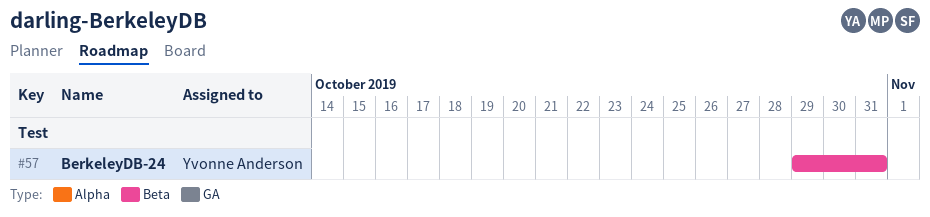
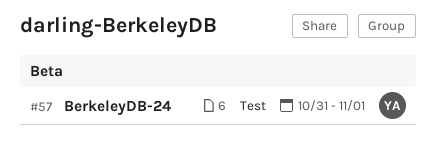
#57, start: Oct 29 -> Oct 31
#57, due: Oct 31 -> Nov 1

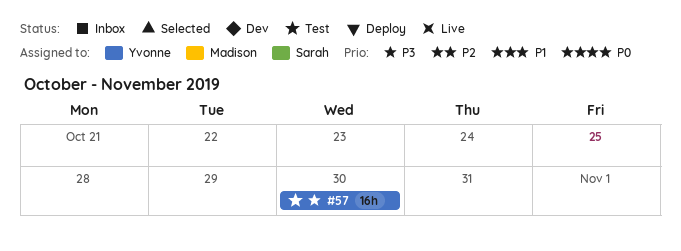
#57, start: Oct 31 -> Oct 30
#57, due: Nov 1 -> Oct 30

